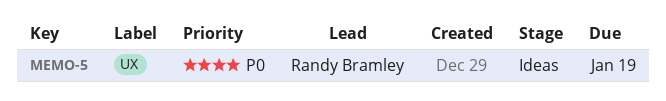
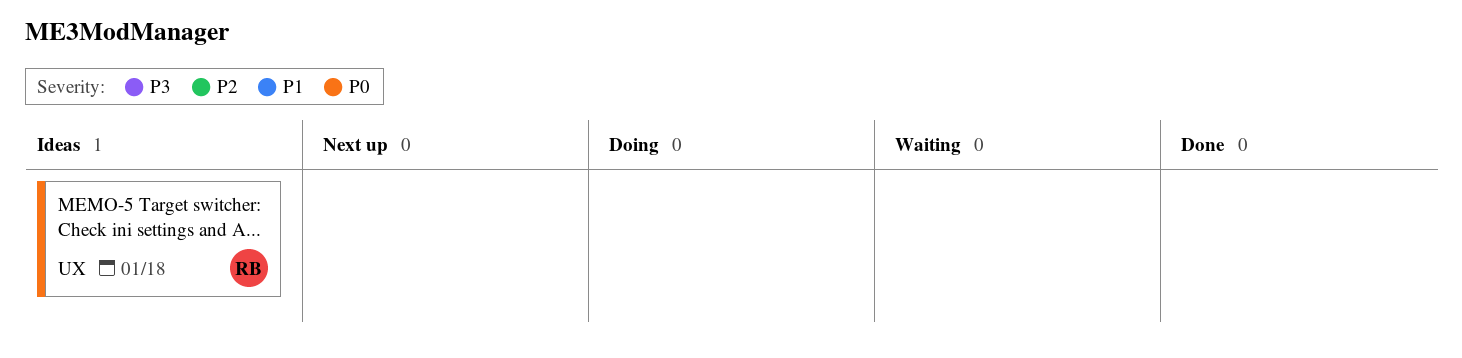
MEMO-5, due: Jan 19 -> Jan 18

